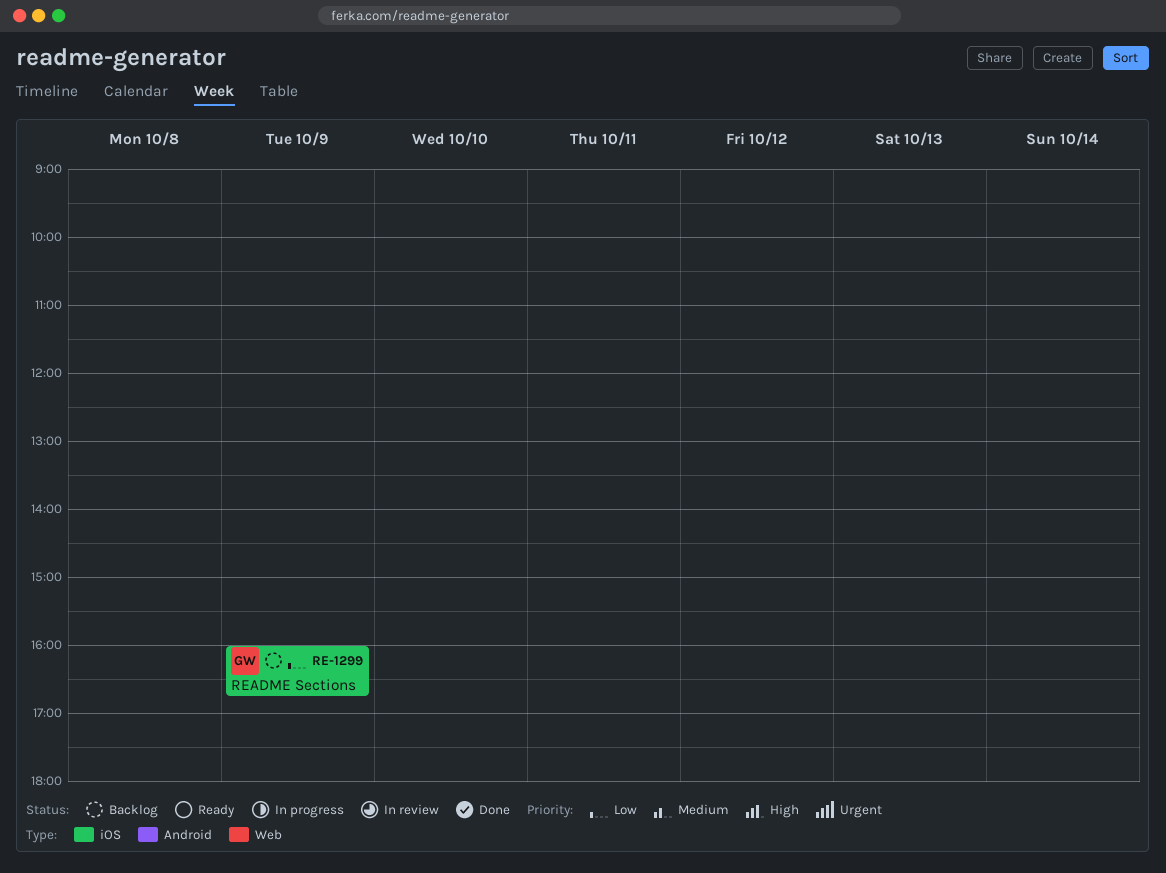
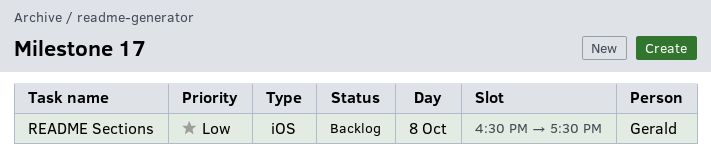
README Sections, day: Oct 9 -> Oct 8
README Sections, begins: 16:00 -> 16:30
README Sections, ends: 16:45 -> 17:30

